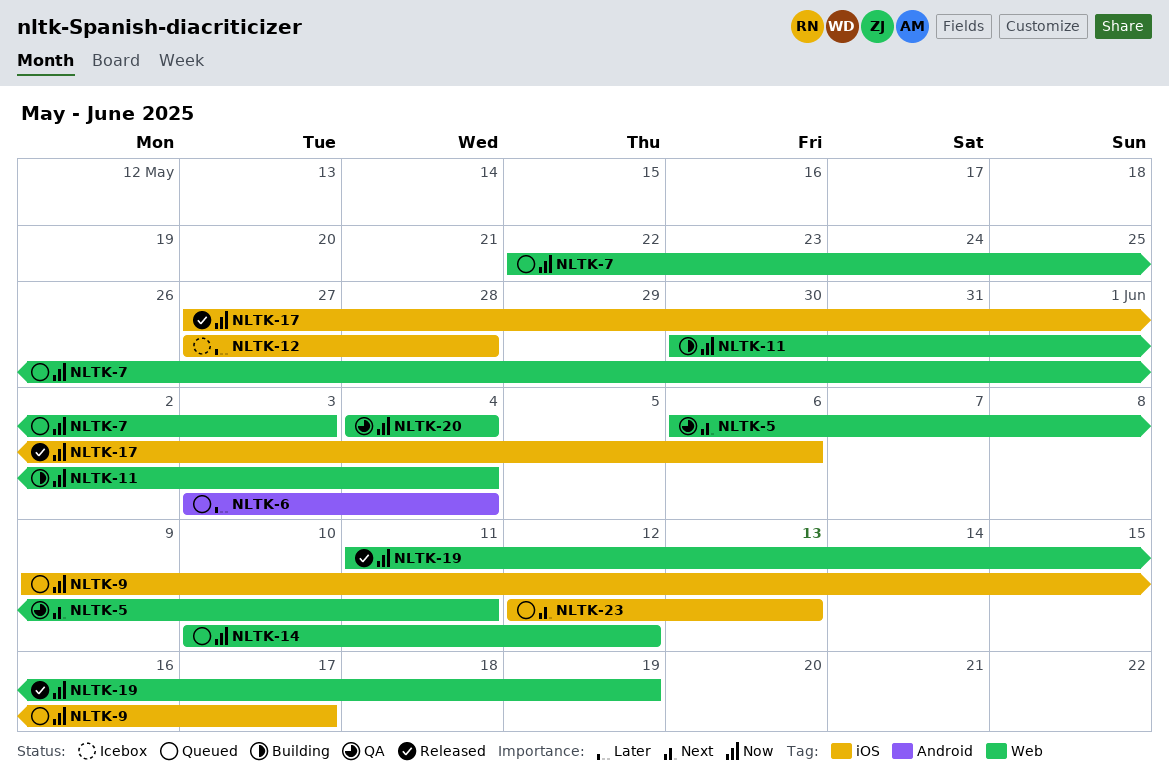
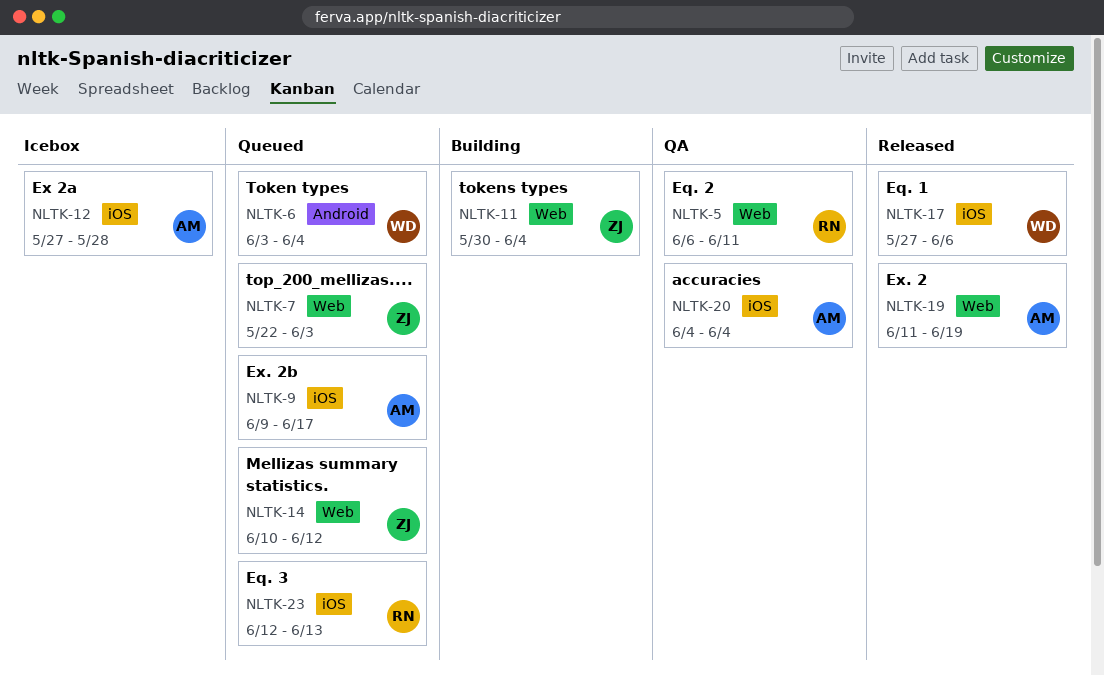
NLTK-20, label: Web -> iOS

